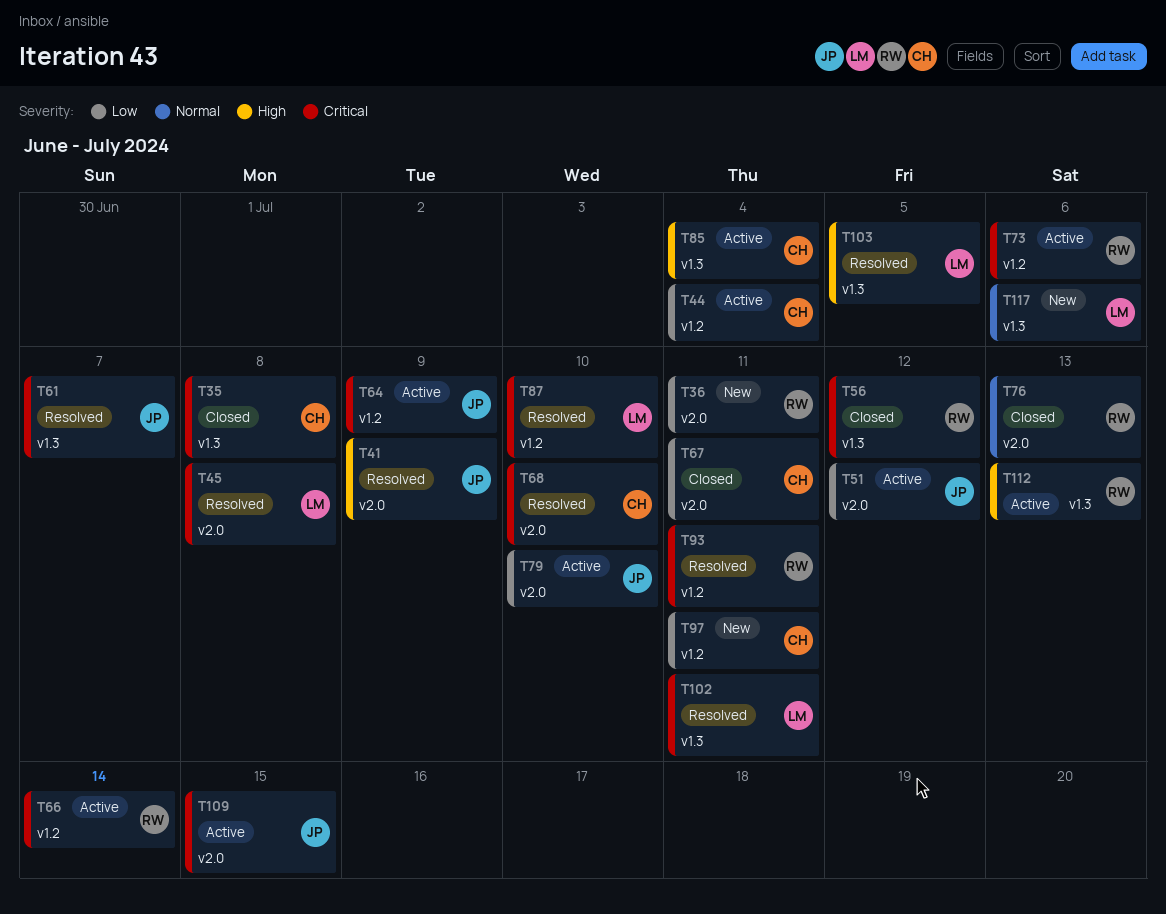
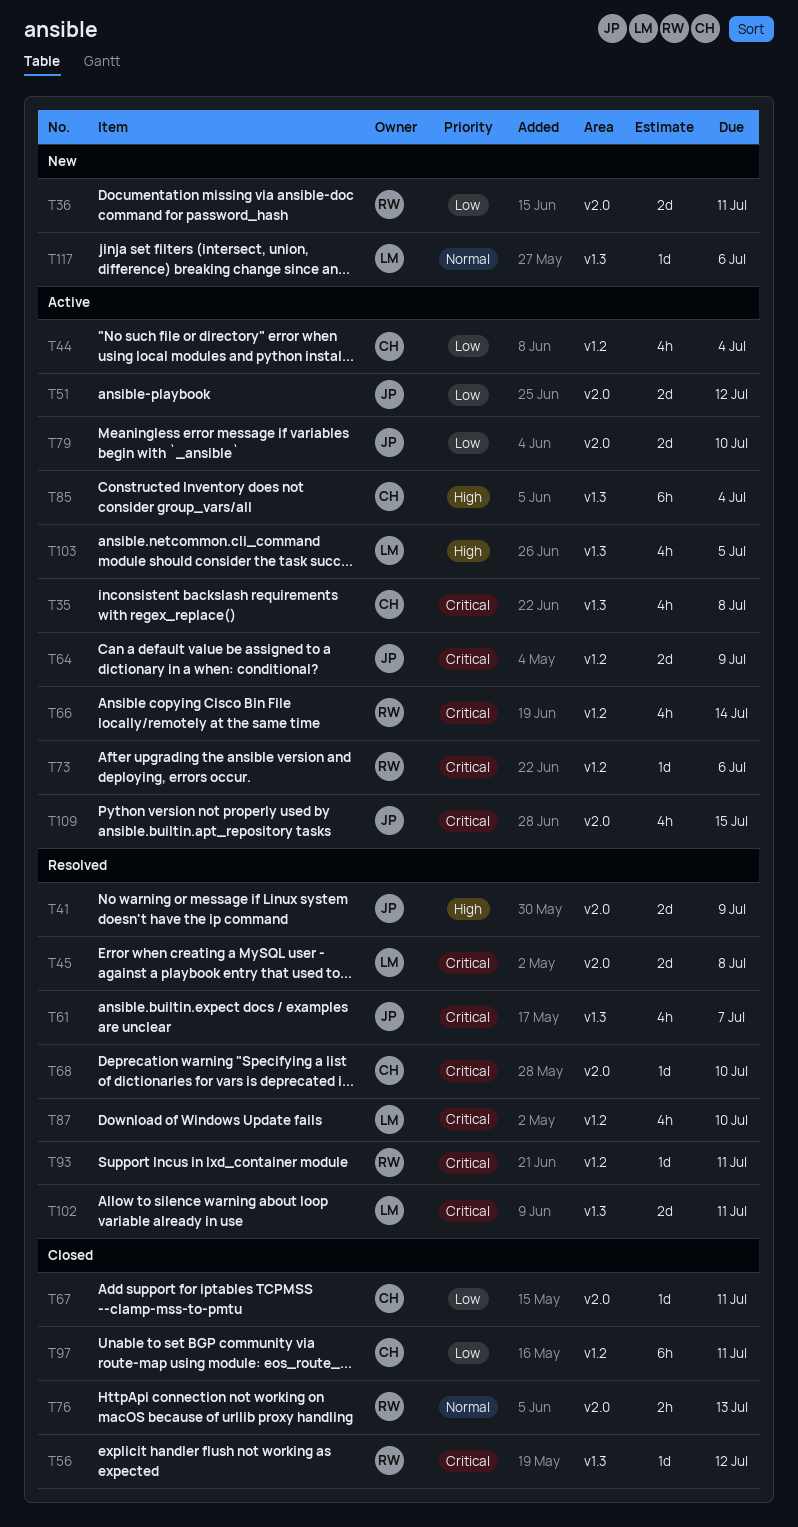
T35, status: Closed -> Active
T97, status: New -> Closed
T103, status: Resolved -> Active
T112: present -> none

